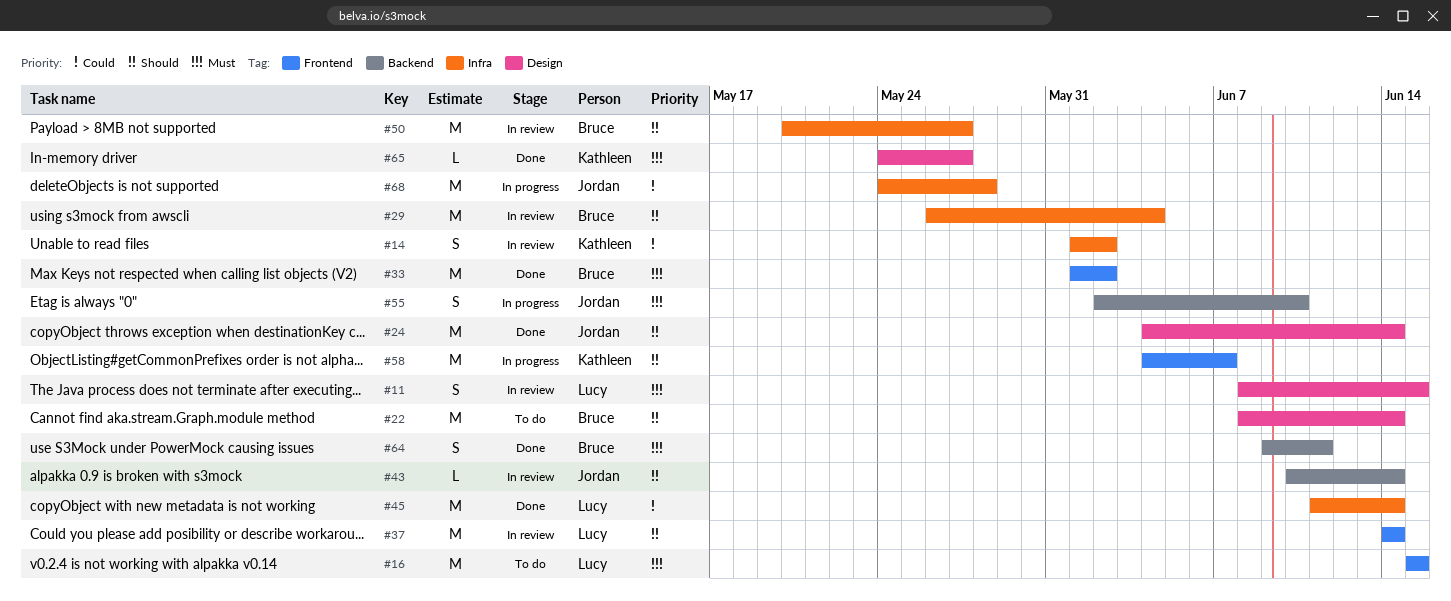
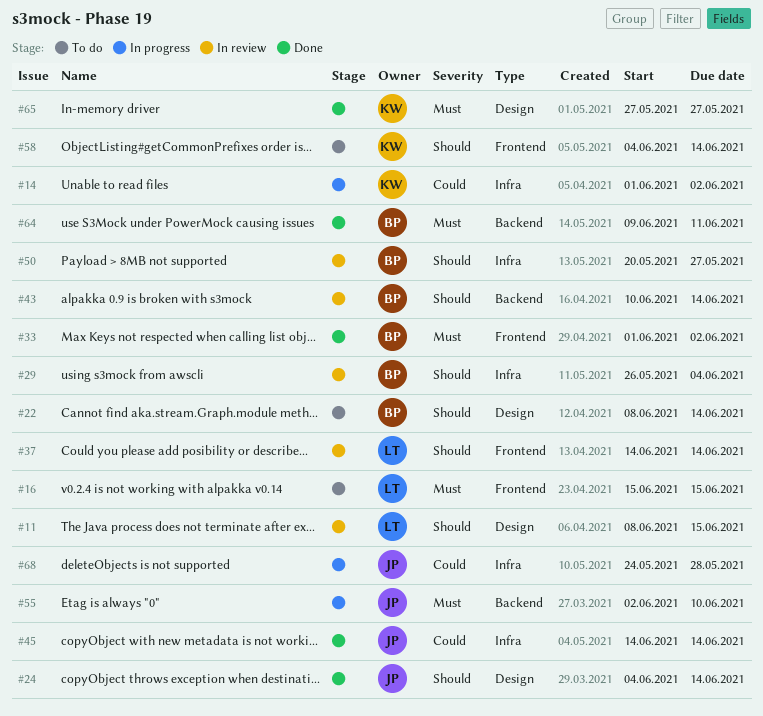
#11, priority: Must -> Should
#14, status: In review -> In progress
#43, owner: Jordan -> Bruce
#45, owner: Lucy -> Jordan
#45, start: Jun 11 -> Jun 14
#58, status: In progress -> To do
#58, due: Jun 7 -> Jun 14
#65, start: May 24 -> May 27

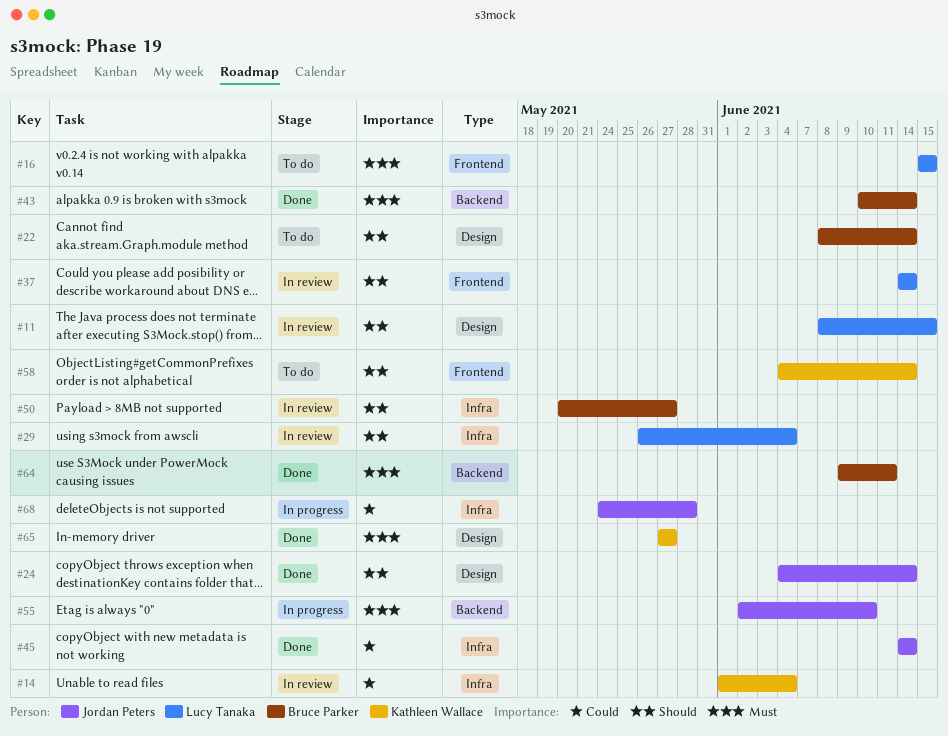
#14, status: In progress -> In review
#14, due: Jun 2 -> Jun 4
#29, owner: Bruce Parker -> Lucy Tanaka
#33: present -> none
#43, status: In review -> Done
#43, priority: Should -> Must

